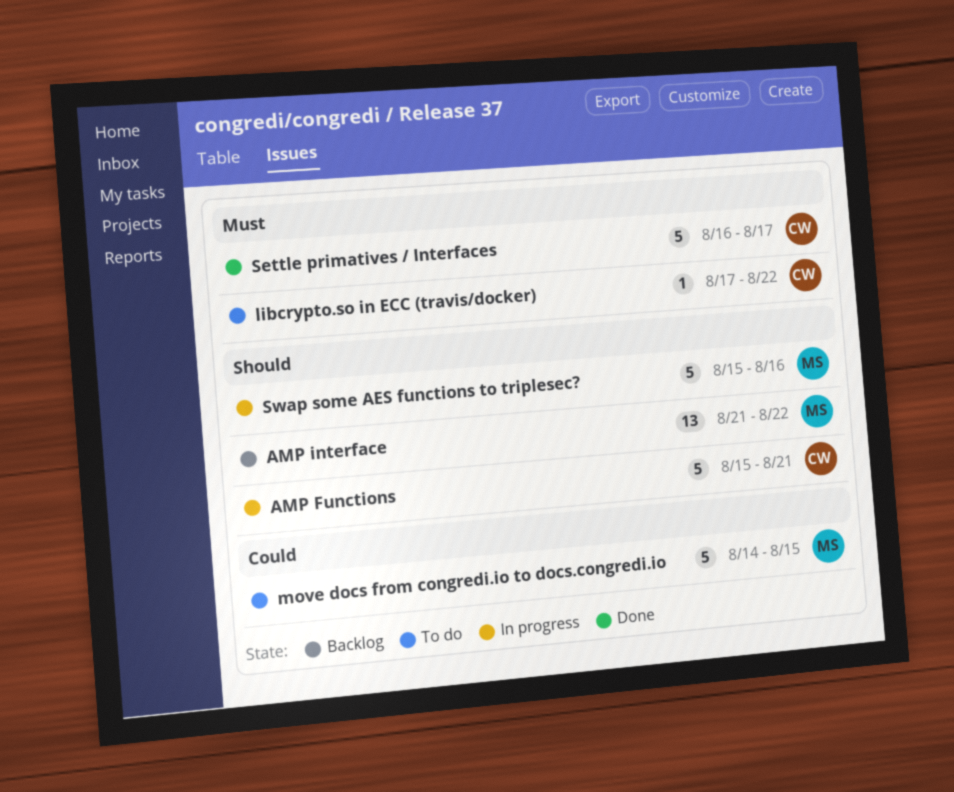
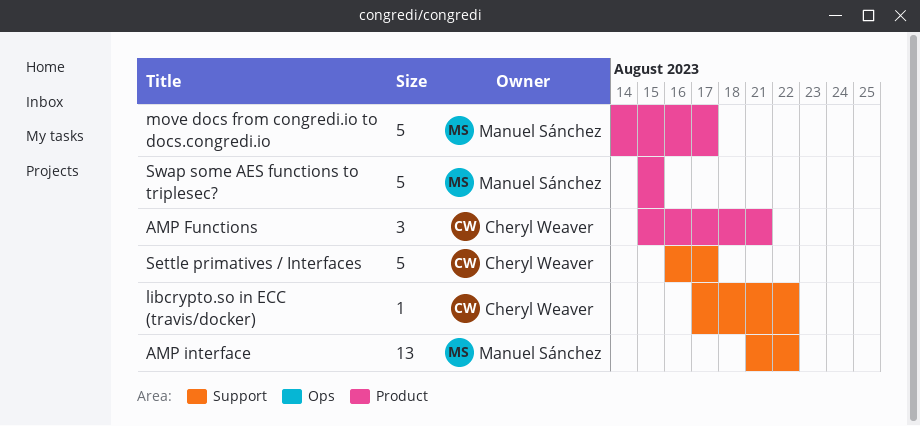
AMP Functions, estimate: 5 -> 3
move docs from congredi.io to docs.congredi.io, due: Aug 15 -> Aug 17
Swap some AES functions to triplesec?, due: Aug 16 -> Aug 15

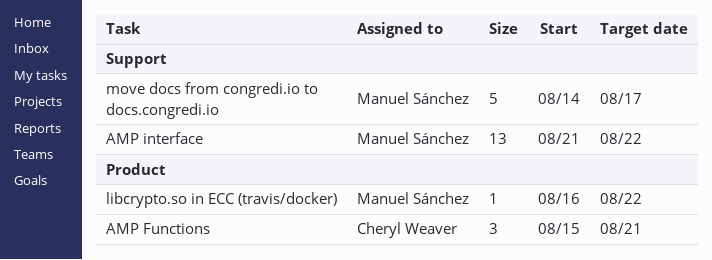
libcrypto.so in ECC (travis/docker), owner: Cheryl Weaver -> Manuel Sánchez
libcrypto.so in ECC (travis/docker), label: Support -> Product
libcrypto.so in ECC (travis/docker), start: Aug 17 -> Aug 16
move docs from congredi.io to docs.congredi.io, label: Product -> Support
Settle primatives / Interfaces: present -> none
Swap some AES functions to triplesec?: present -> none

